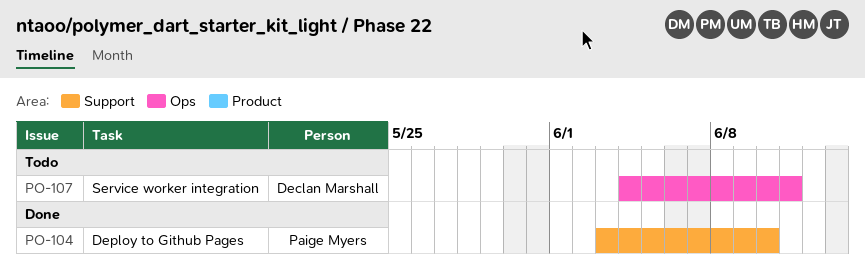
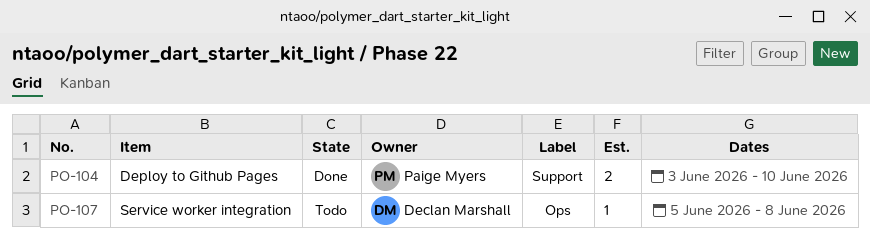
PO-107, start: Jun 4 -> Jun 5
PO-107, due: Jun 11 -> Jun 8

